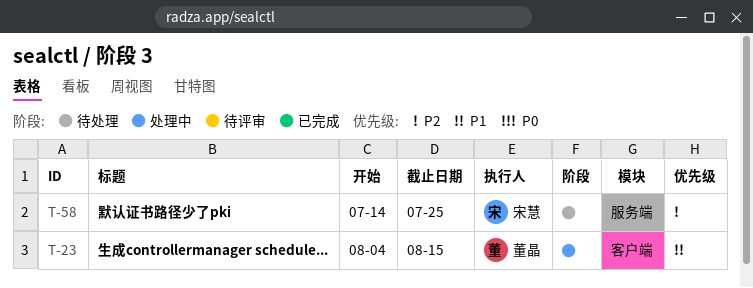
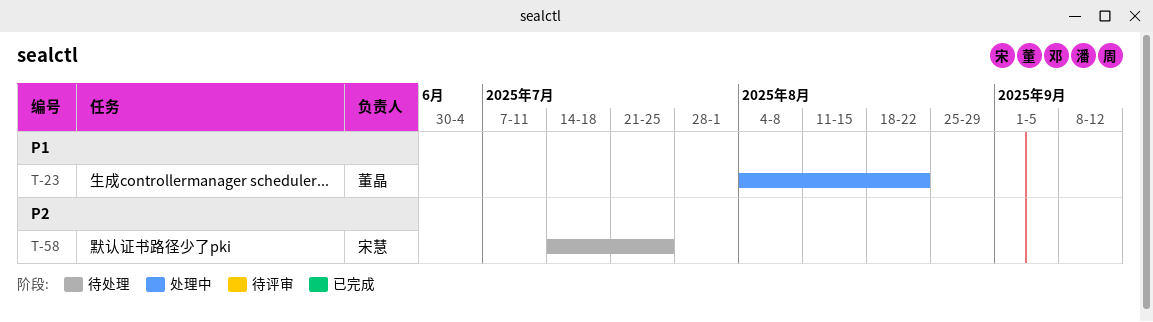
T-23, due: Aug 15 -> Aug 22

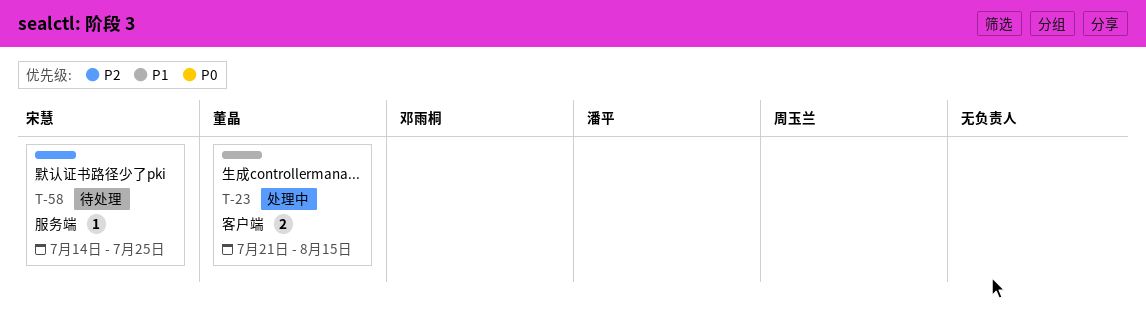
T-23, start: Aug 4 -> Jul 21
T-23, due: Aug 22 -> Aug 15

